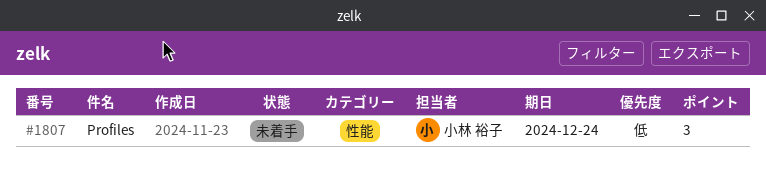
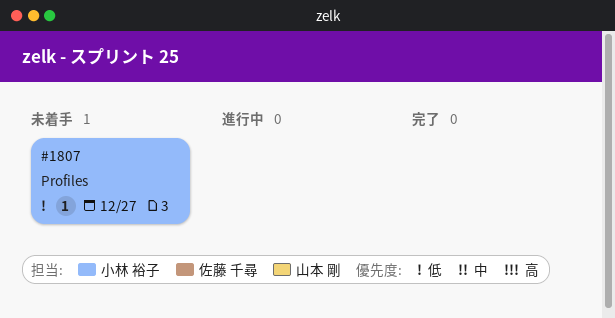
#1807, estimate: 3 -> 1
#1807, due: Dec 24 -> Dec 27

